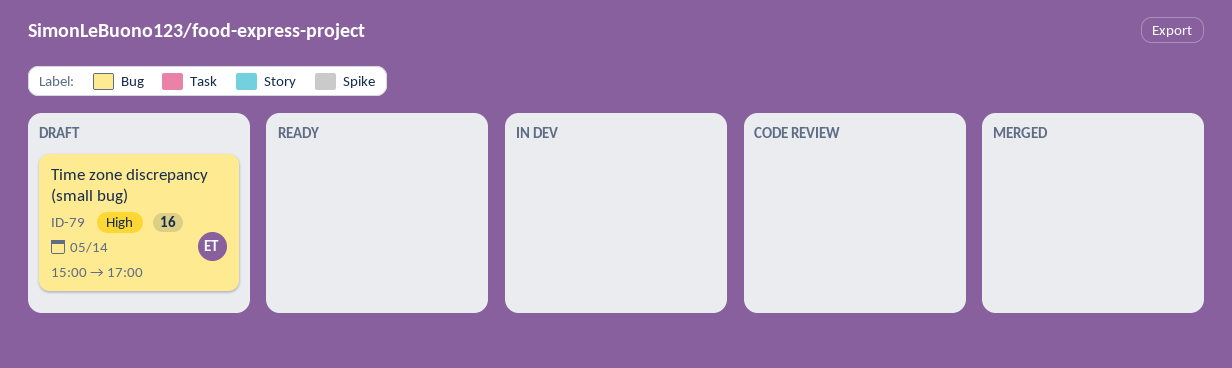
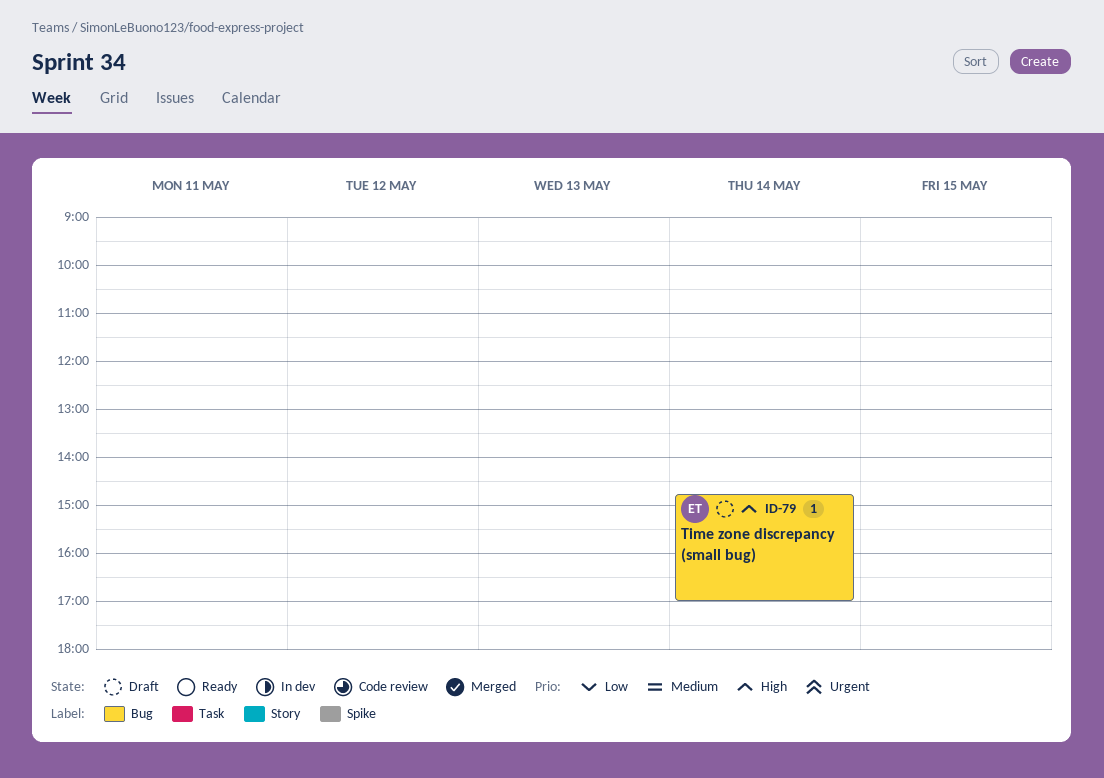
ID-79, estimate: 16 -> 1
ID-79, begins: 15:00 -> 14:45

